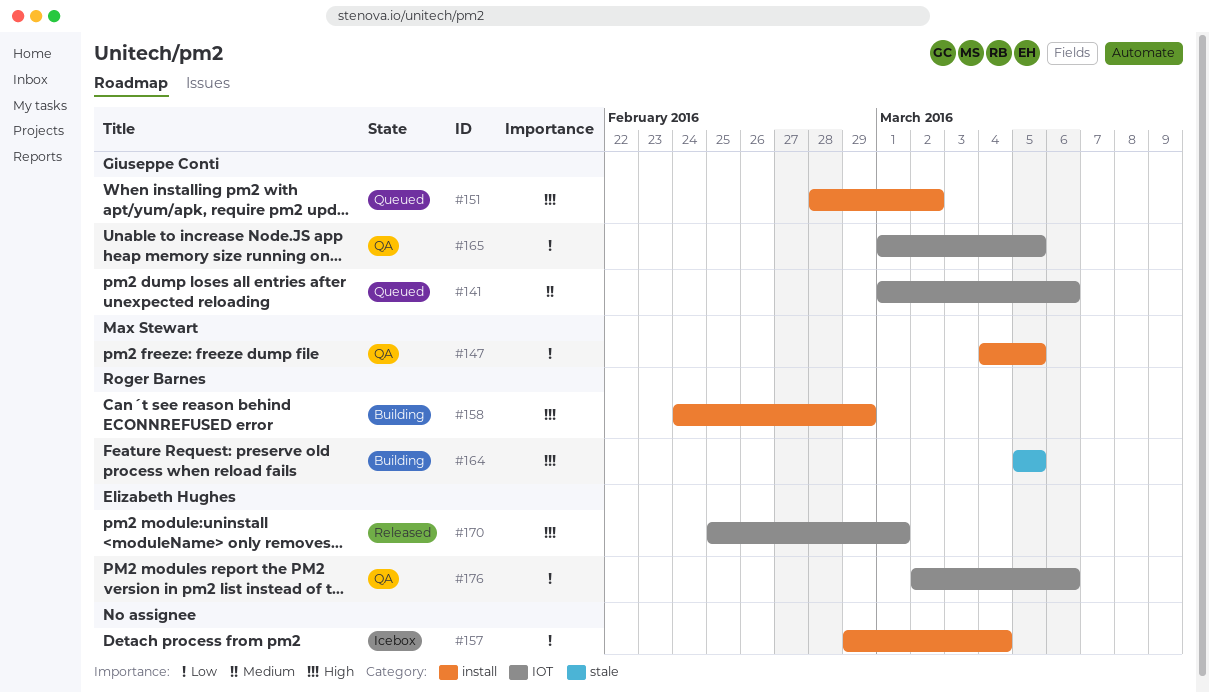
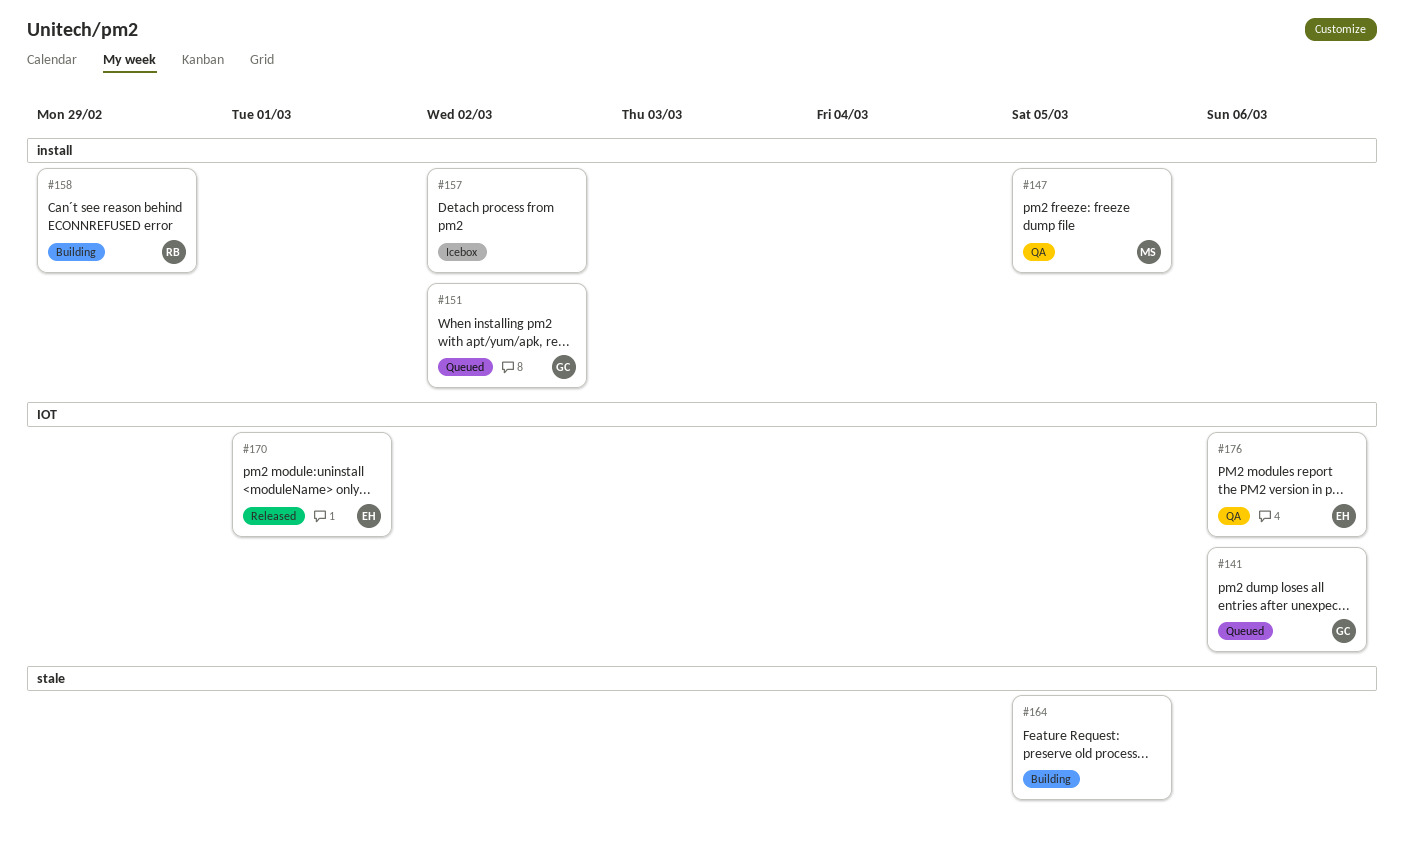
#157, due: Mar 4 -> Mar 2
#164, owner: Roger Barnes -> none
#165: present -> none

